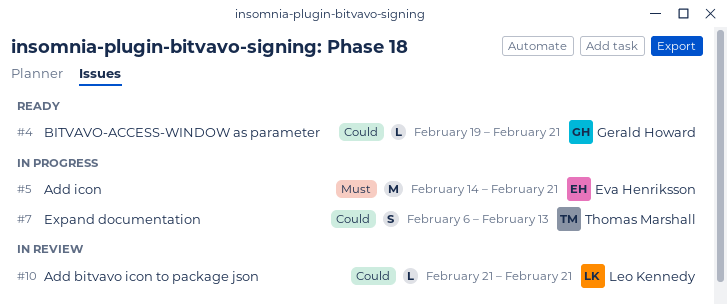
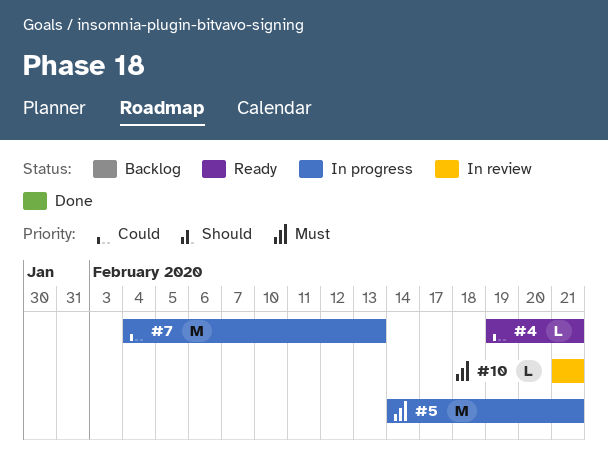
#7, estimate: S -> M
#7, start: Feb 6 -> Feb 4
#10, priority: Could -> Must

